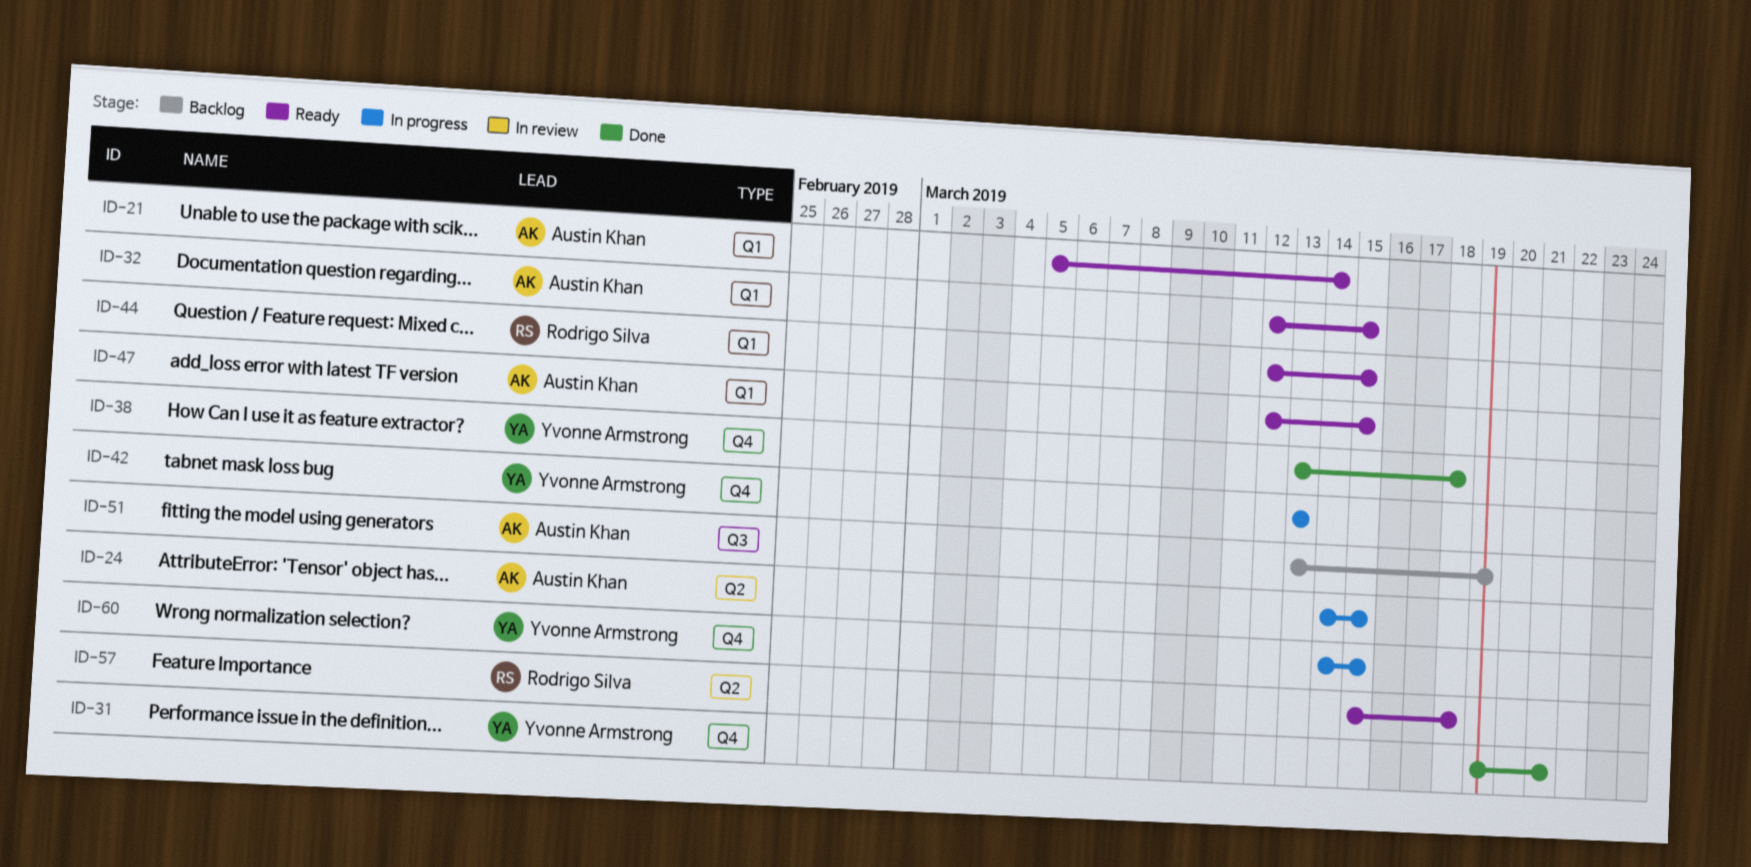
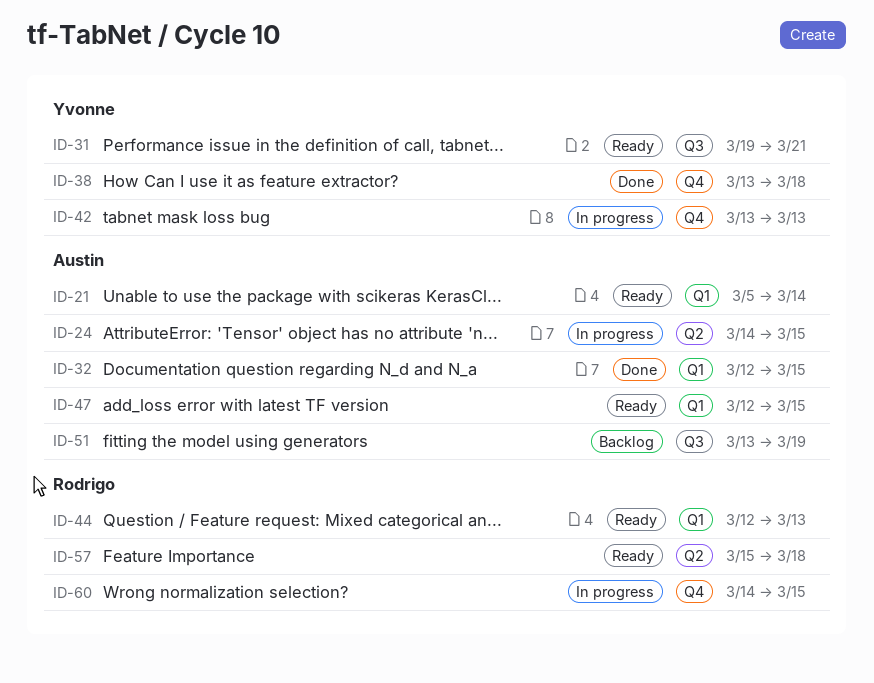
ID-31, status: Done -> Ready
ID-31, label: Q4 -> Q3
ID-32, status: Ready -> Done
ID-44, due: Mar 15 -> Mar 13
ID-60, owner: Yvonne Armstrong -> Rodrigo Silva

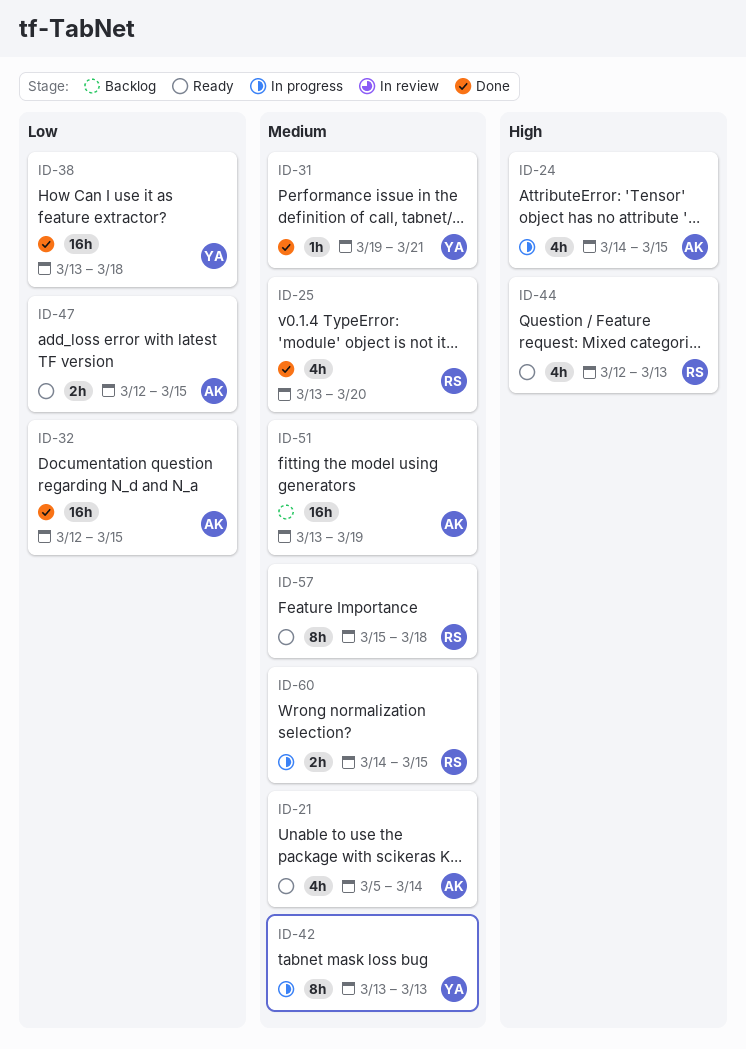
ID-25: none -> present
ID-31, status: Ready -> Done

